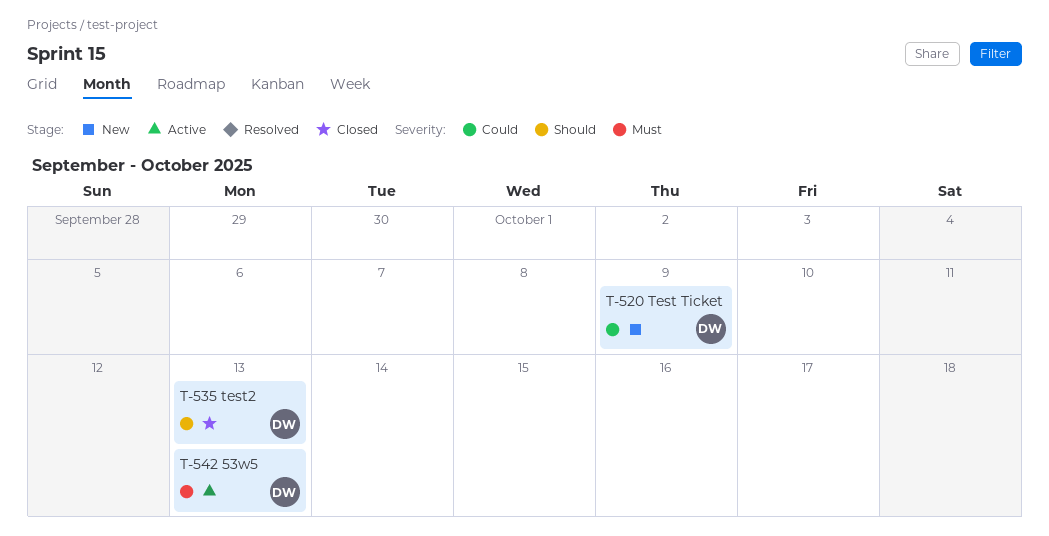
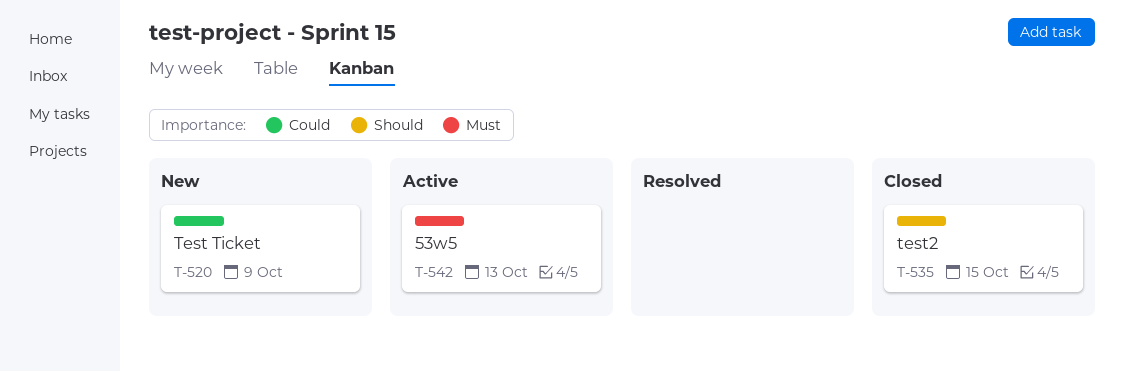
T-535, due: Oct 13 -> Oct 15

